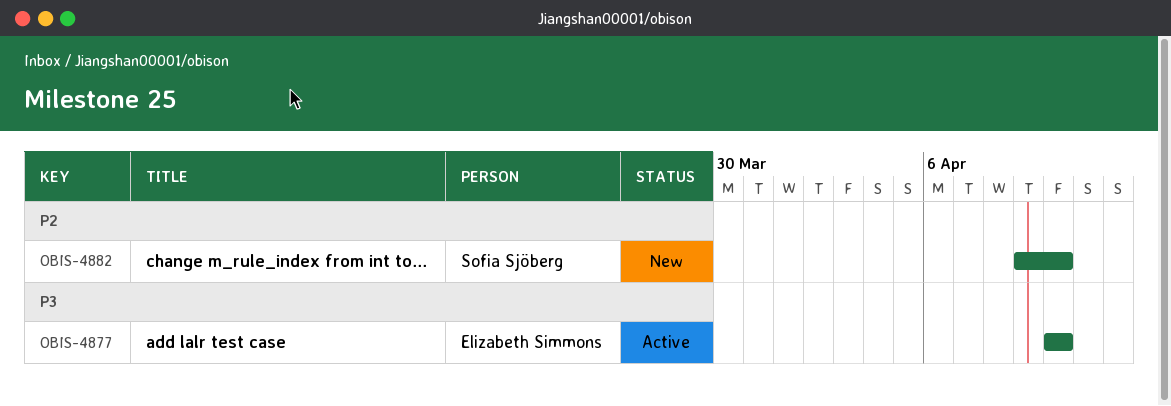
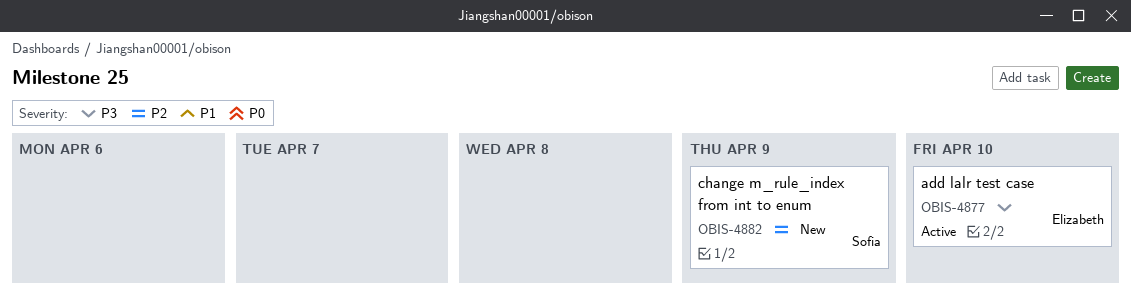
OBIS-4882, due: Apr 10 -> Apr 9

